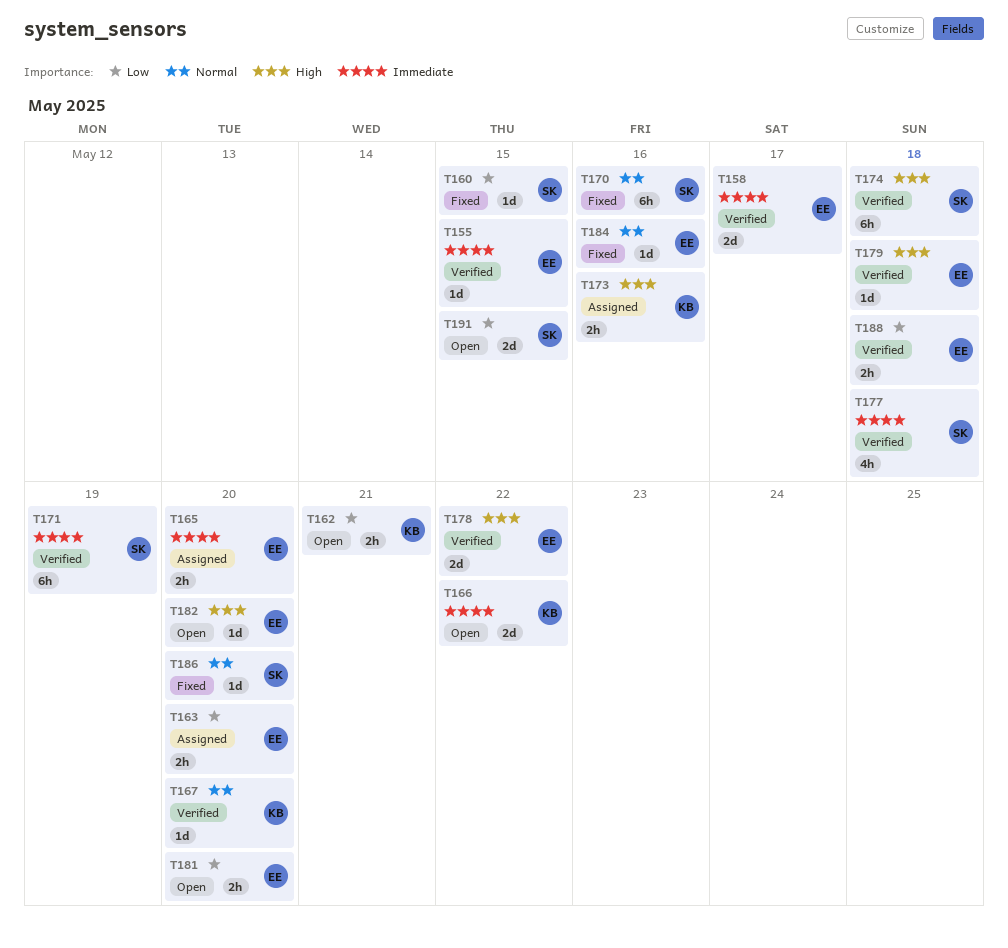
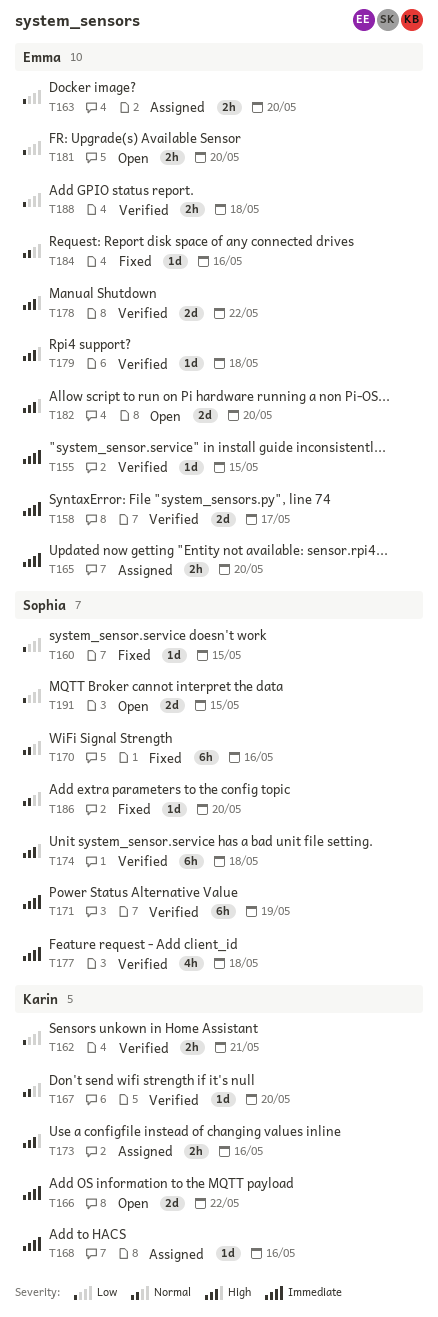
T162, status: Open -> Verified
T168: none -> present
T182, estimate: 1d -> 2d

